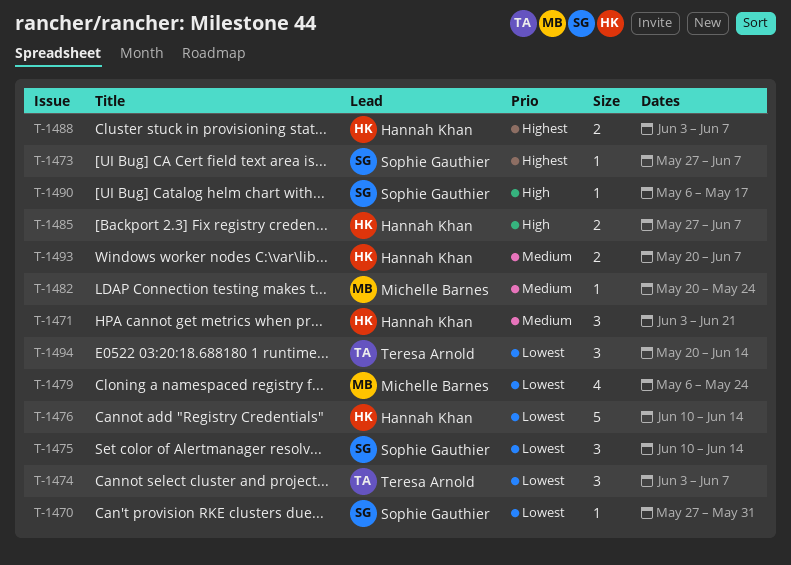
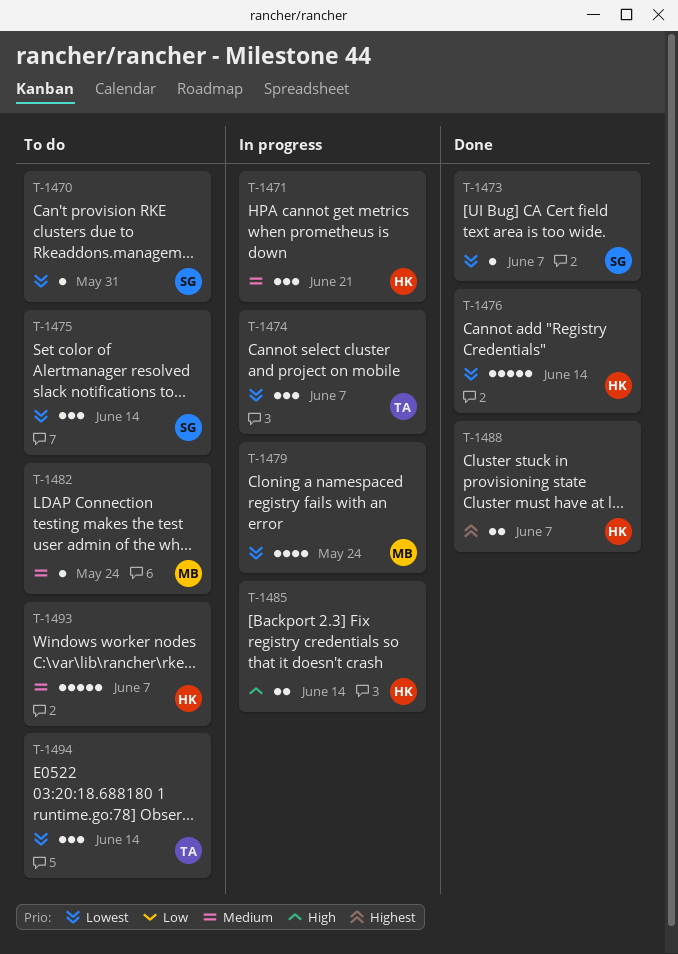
T-1473, priority: Highest -> Lowest
T-1485, due: Jun 7 -> Jun 14
T-1490: present -> none
T-1493, estimate: 2 -> 5

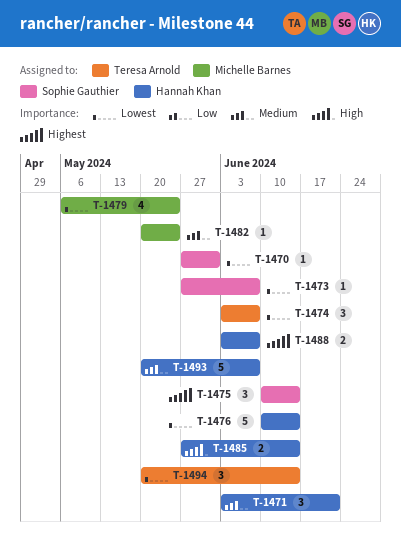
T-1475, priority: Lowest -> Highest

